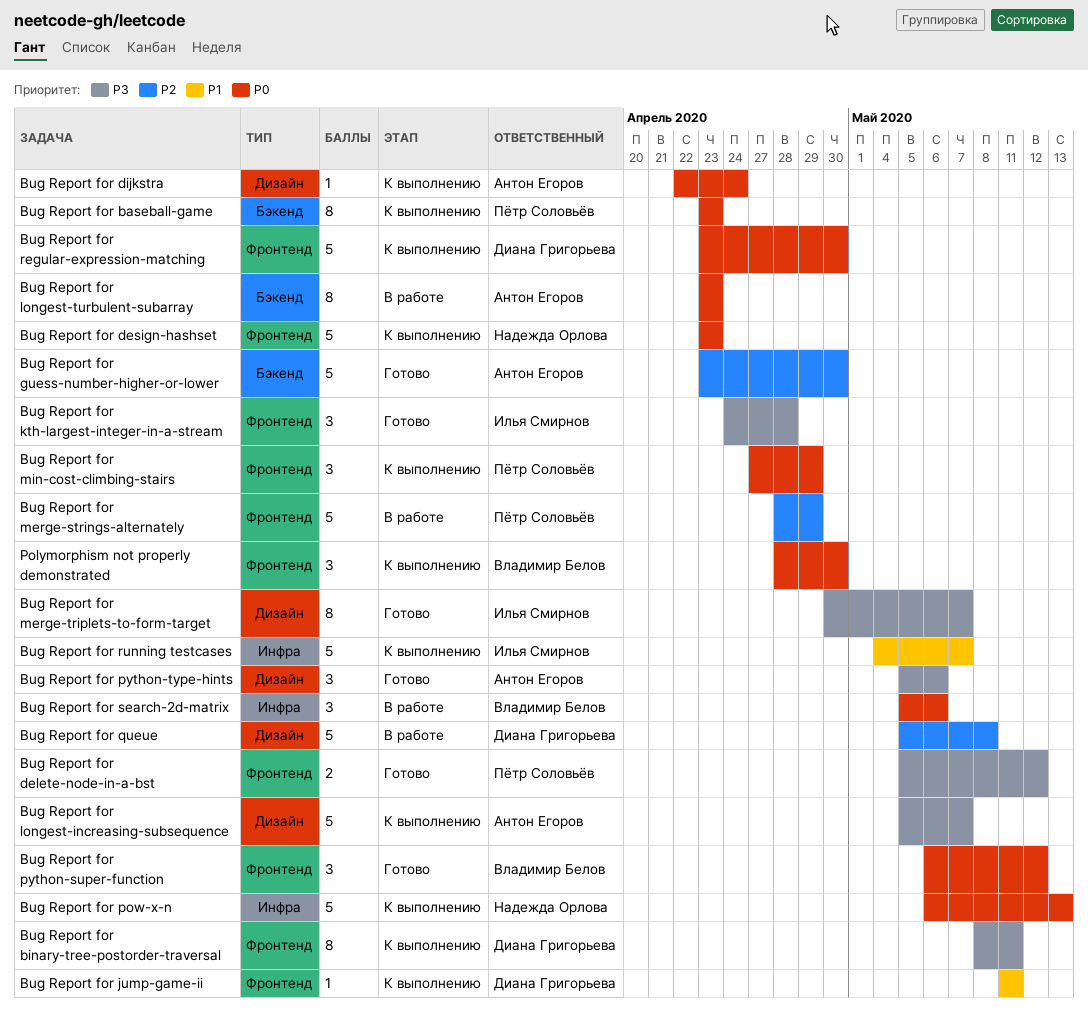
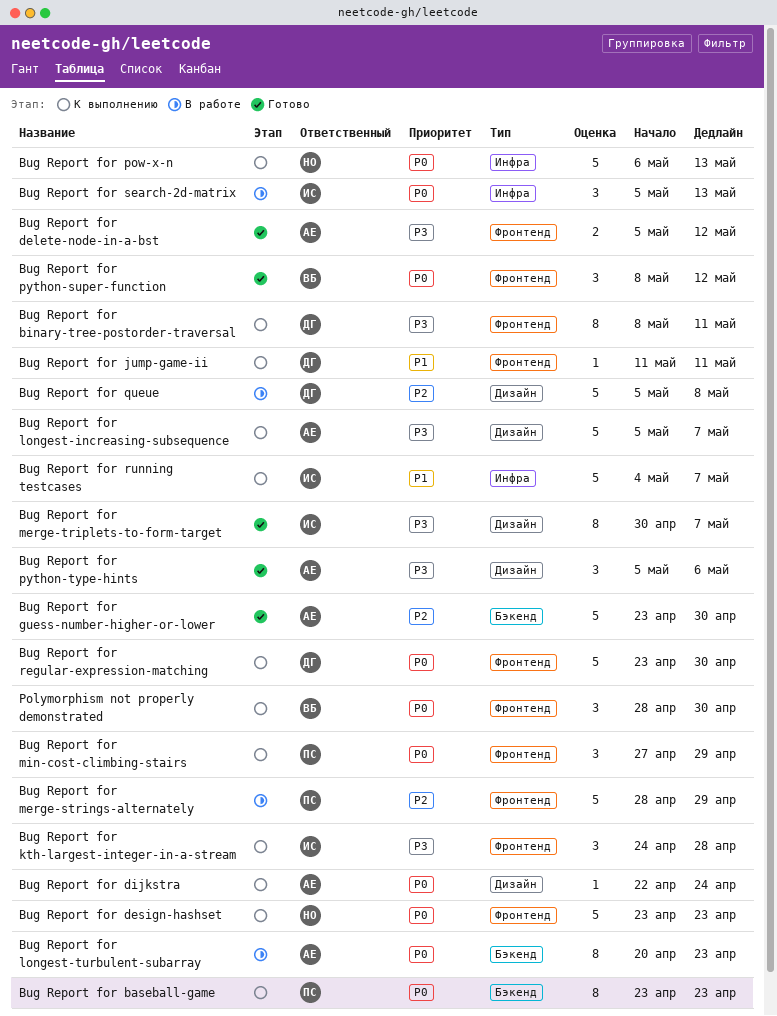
Bug Report for delete-node-in-a-bst, owner: Пётр Соловьёв -> Антон Егоров
Bug Report for kth-largest-integer-in-a-stream, status: Готово -> К выполнению
Bug Report for longest-turbulent-subarray, start: Apr 23 -> Apr 20
Bug Report for python-super-function, start: May 6 -> May 8
Bug Report for search-2d-matrix, owner: Владимир Белов -> Илья Смирнов
Bug Report for search-2d-matrix, due: May 6 -> May 13

